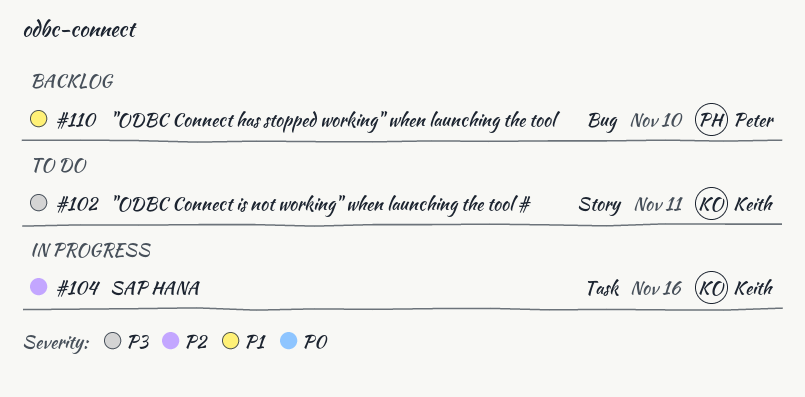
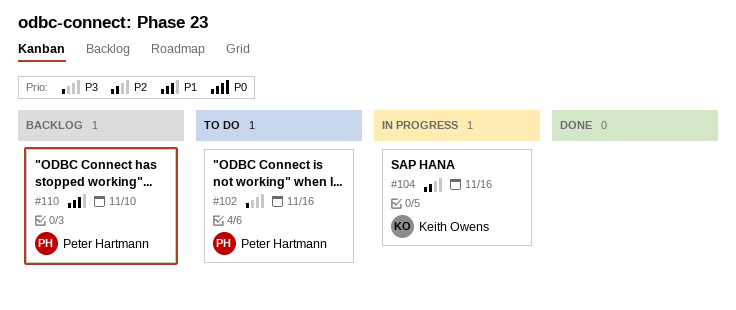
#102, owner: Keith Owens -> Peter Hartmann
#102, due: Nov 11 -> Nov 16

